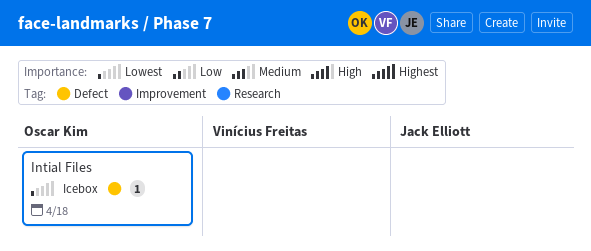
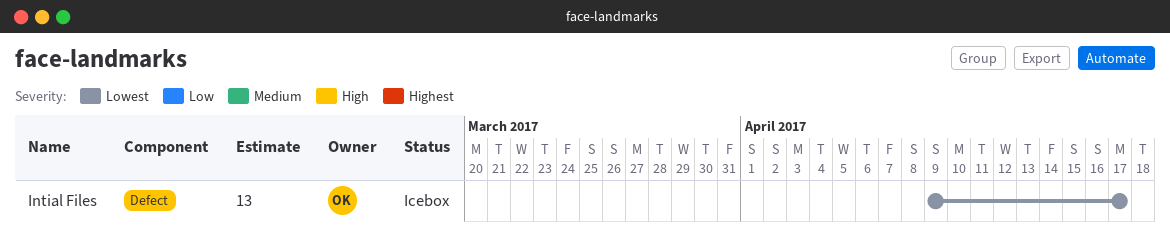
Intial Files, estimate: 1 -> 13
Intial Files, due: Apr 18 -> Apr 17

